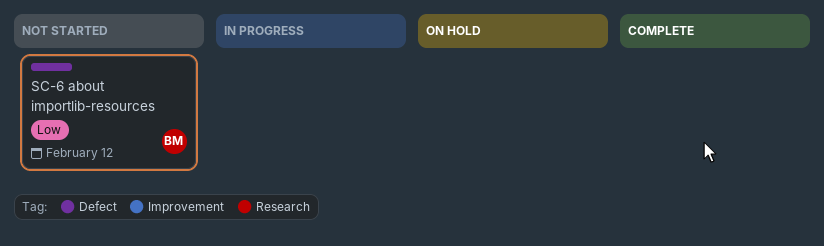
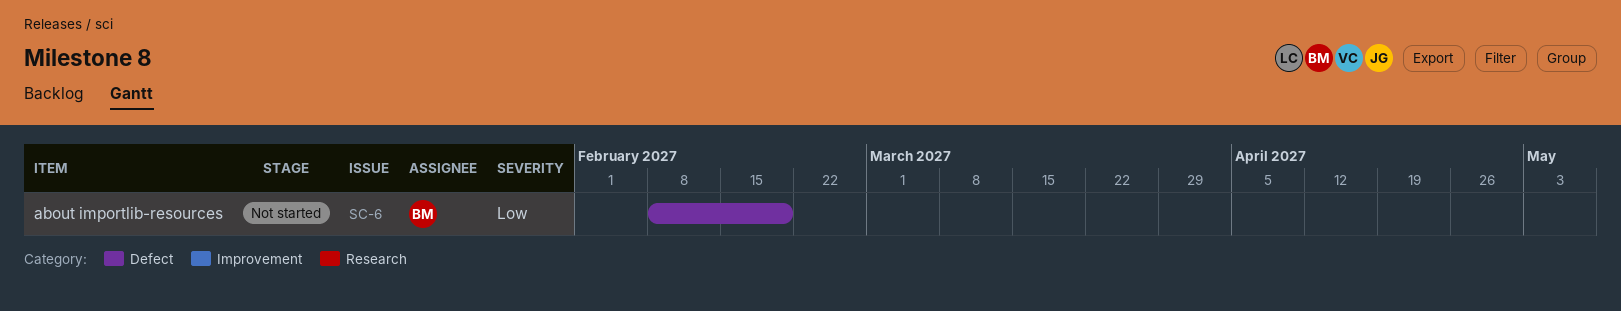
SC-6, due: Feb 12 -> Feb 19

